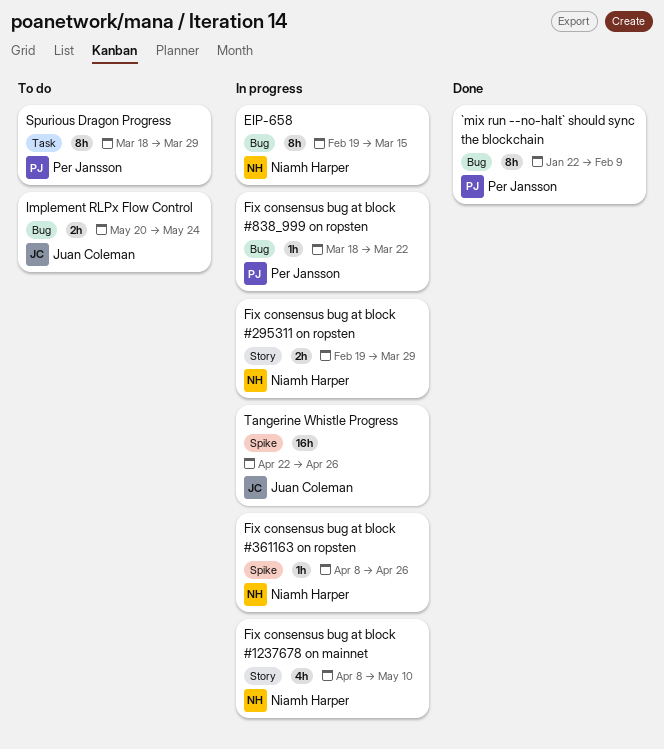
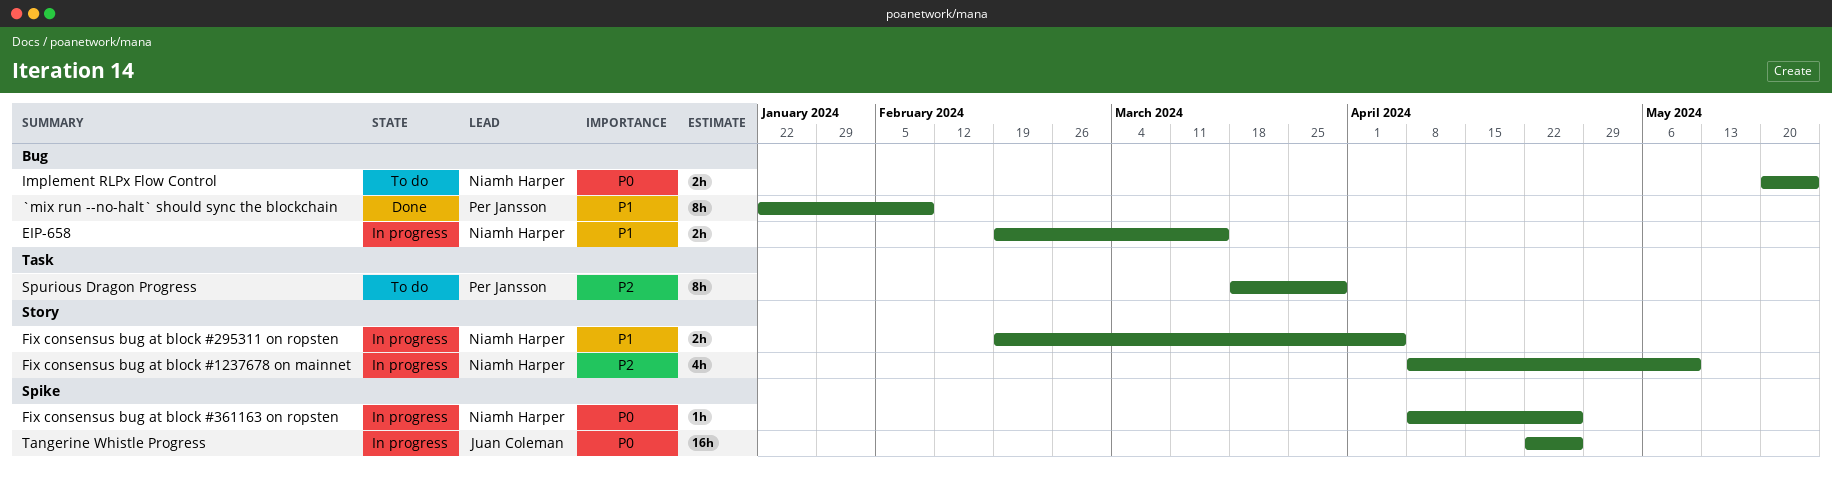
EIP-658, estimate: 8h -> 2h
Fix consensus bug at block #295311 on ropsten, due: Mar 29 -> Apr 5
Fix consensus bug at block #838_999 on ropsten: present -> none
Implement RLPx Flow Control, owner: Juan Coleman -> Niamh Harper

